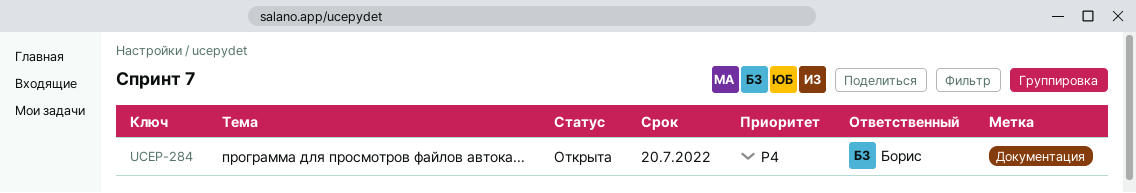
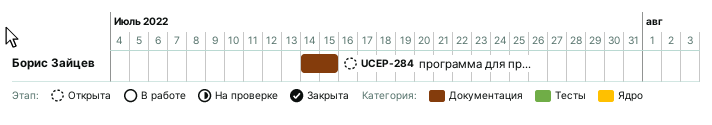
UCEP-284, due: Jul 20 -> Jul 15

